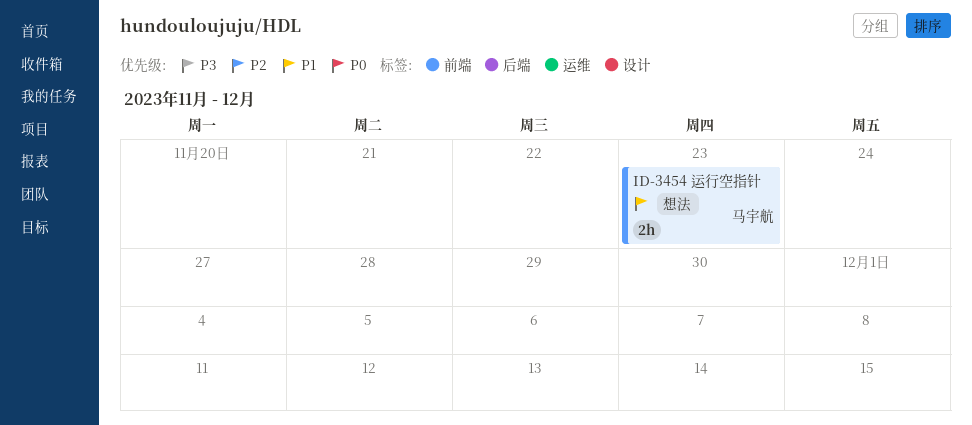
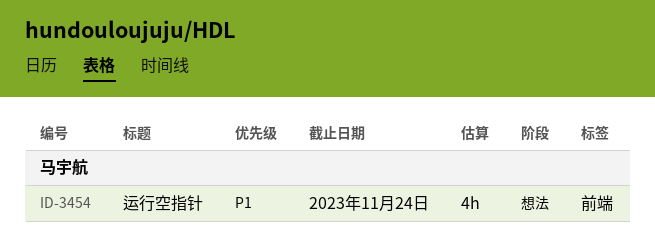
ID-3454, estimate: 2h -> 4h
ID-3454, due: Nov 23 -> Nov 24

